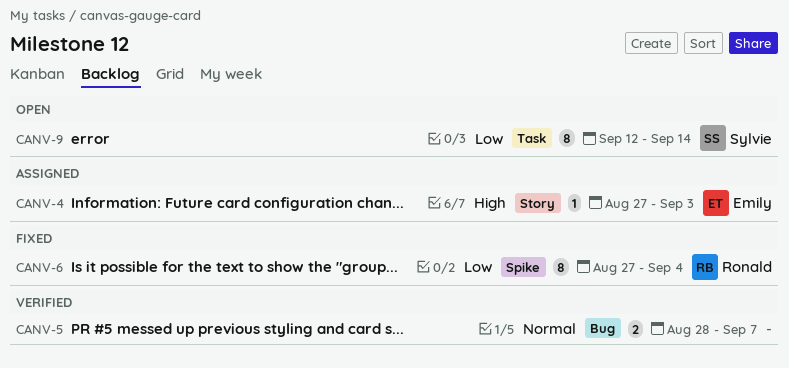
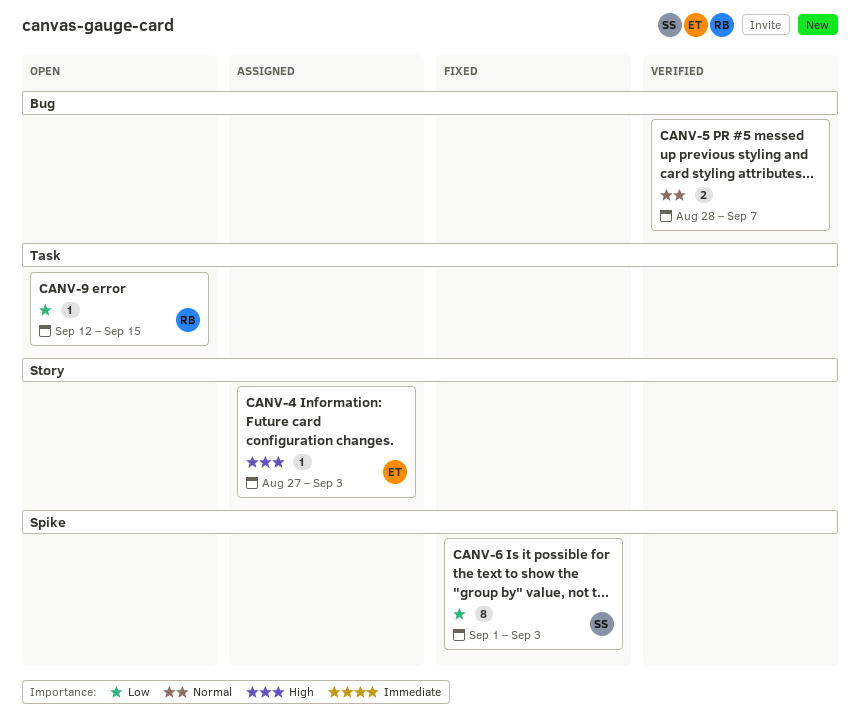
CANV-6, owner: Ronald -> Sylvie
CANV-6, start: Aug 27 -> Sep 1
CANV-6, due: Sep 4 -> Sep 3
CANV-9, owner: Sylvie -> Ronald
CANV-9, estimate: 8 -> 1
CANV-9, due: Sep 14 -> Sep 15

